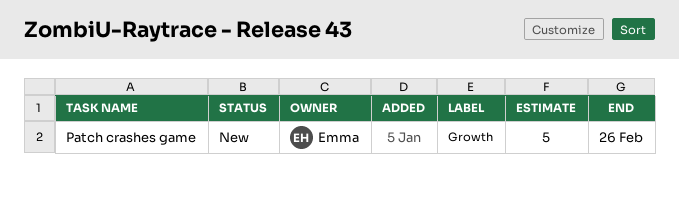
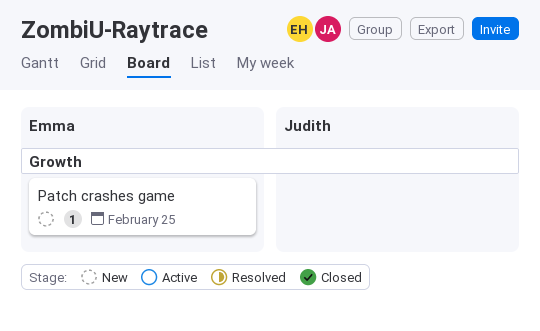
Patch crashes game, estimate: 5 -> 1
Patch crashes game, due: Feb 26 -> Feb 25

